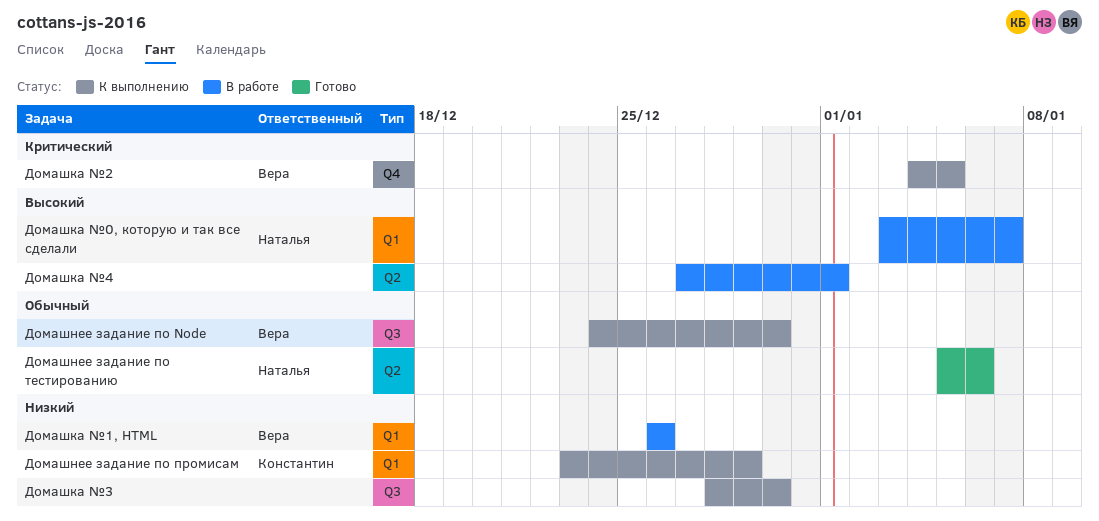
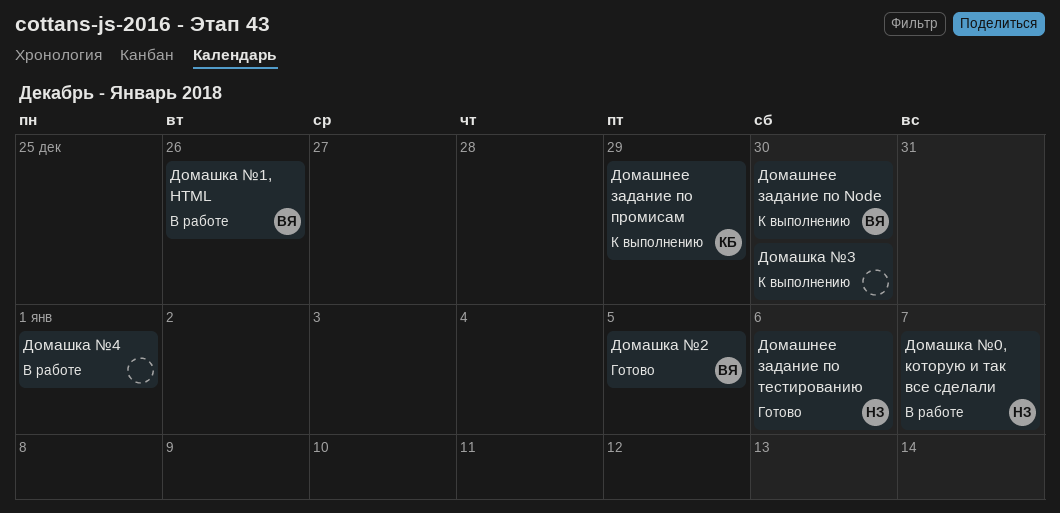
Домашка №2, status: К выполнению -> Готово

